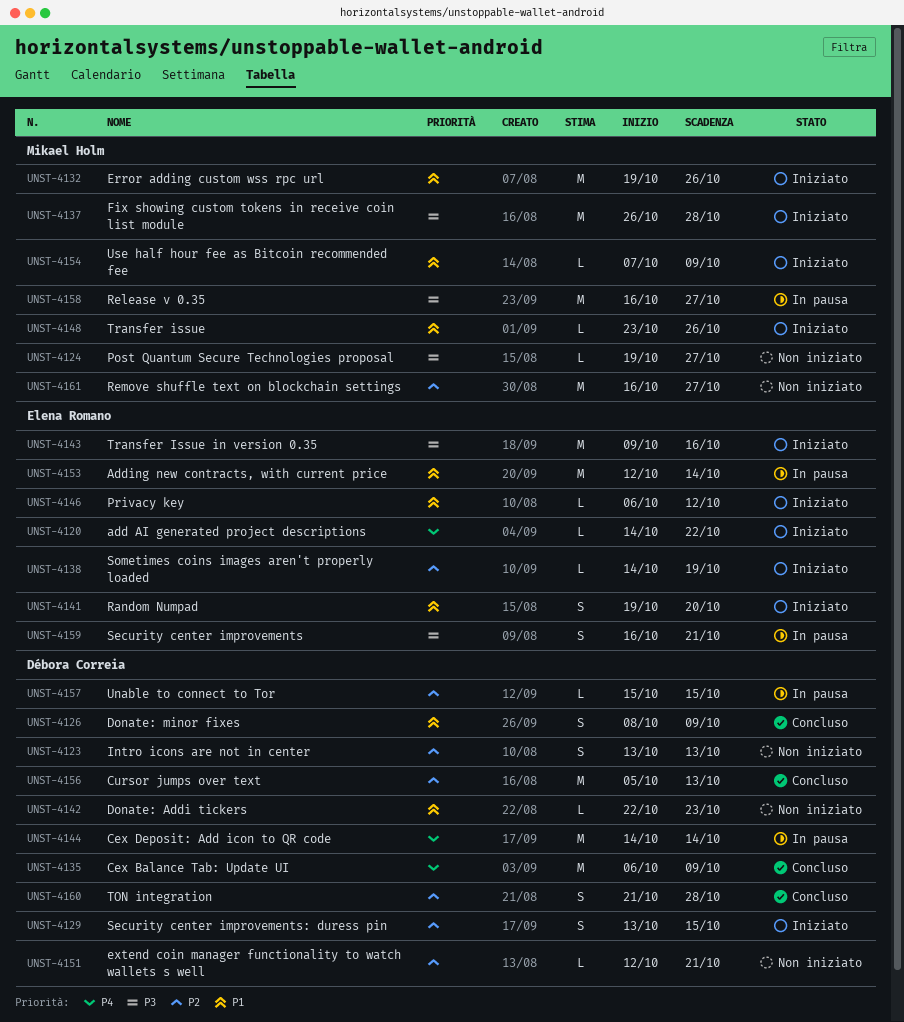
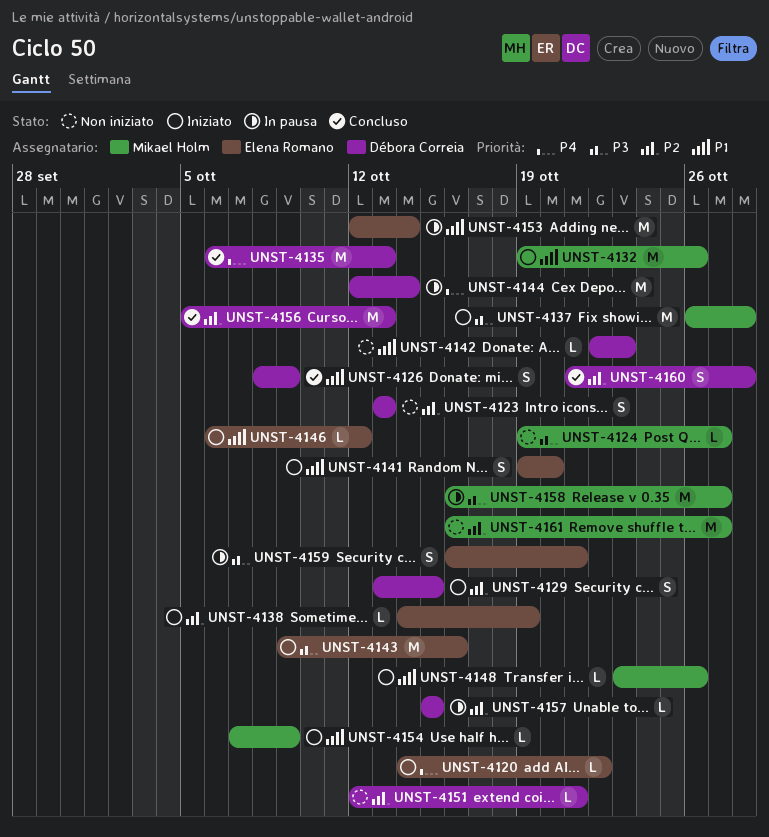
UNST-4135, due: Oct 9 -> Oct 13
UNST-4144, start: Oct 14 -> Oct 12

